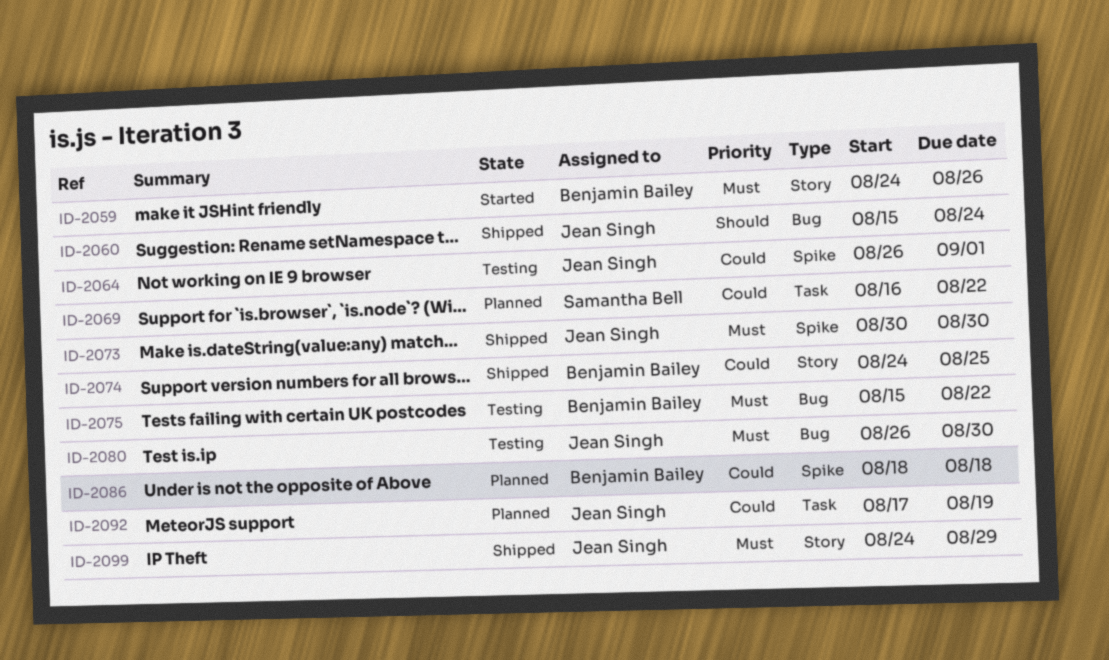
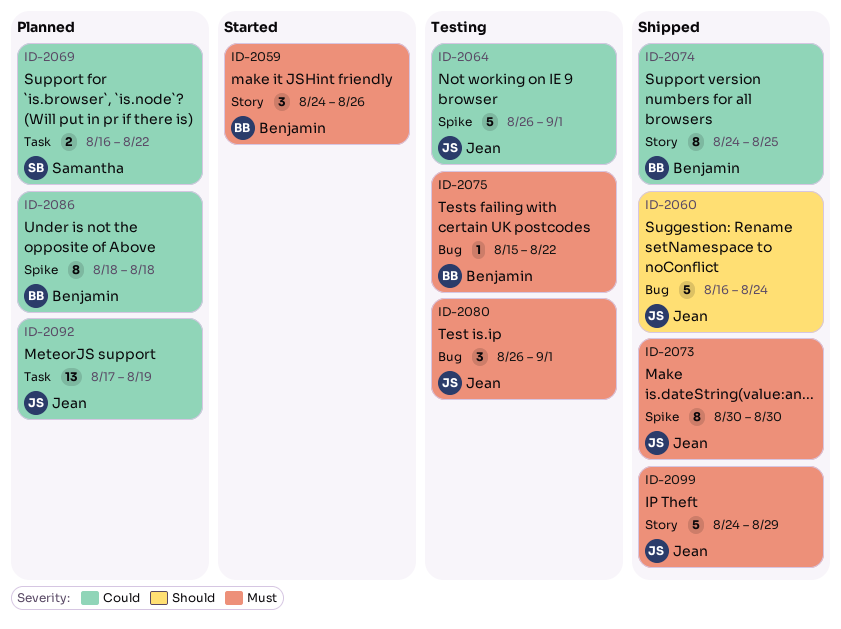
ID-2060, start: Aug 15 -> Aug 16
ID-2080, due: Aug 30 -> Sep 1

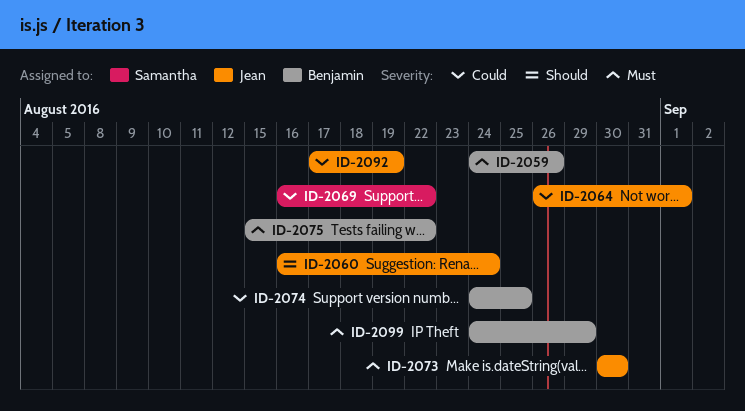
ID-2080: present -> none
ID-2086: present -> none
ID-2099, owner: Jean -> Benjamin

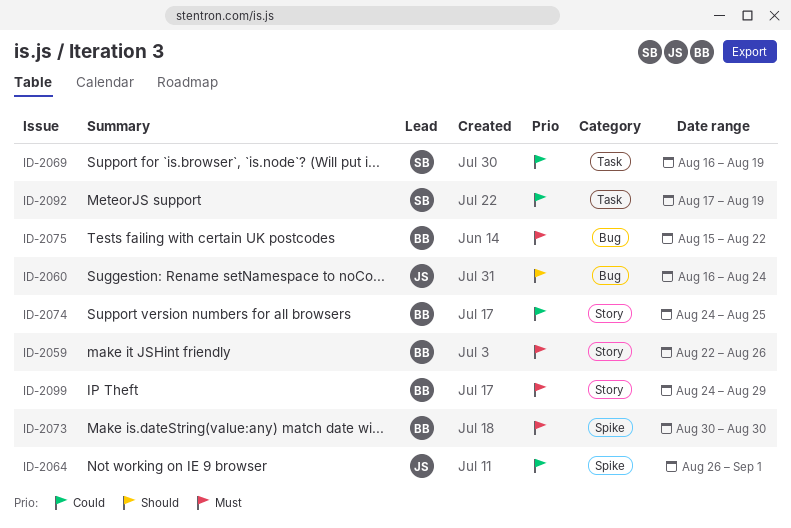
ID-2059, start: Aug 24 -> Aug 22
ID-2069, due: Aug 22 -> Aug 19
ID-2073, owner: Jean -> Benjamin
ID-2092, owner: Jean -> Samantha

